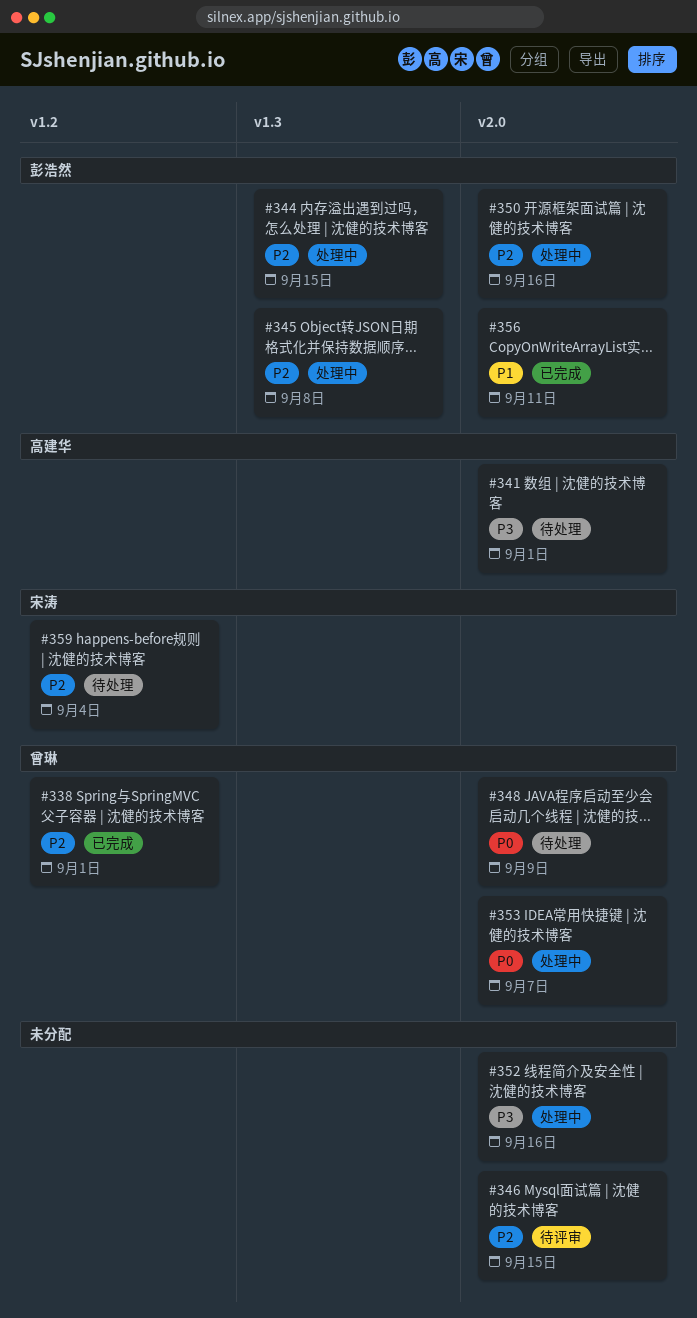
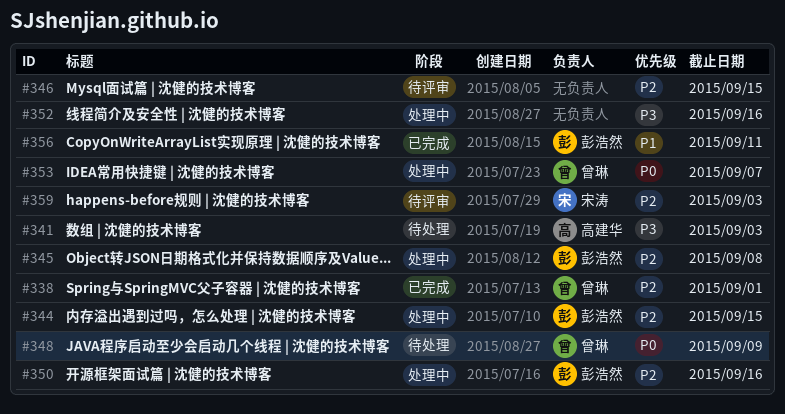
#341, due: Sep 1 -> Sep 3
#359, status: 待处理 -> 待评审
#359, due: Sep 4 -> Sep 3

